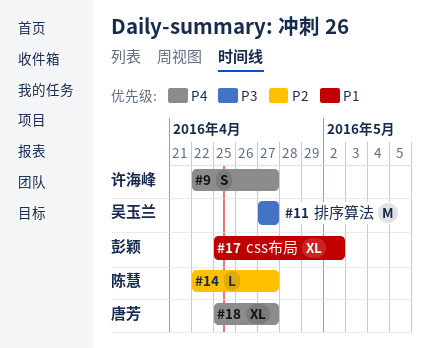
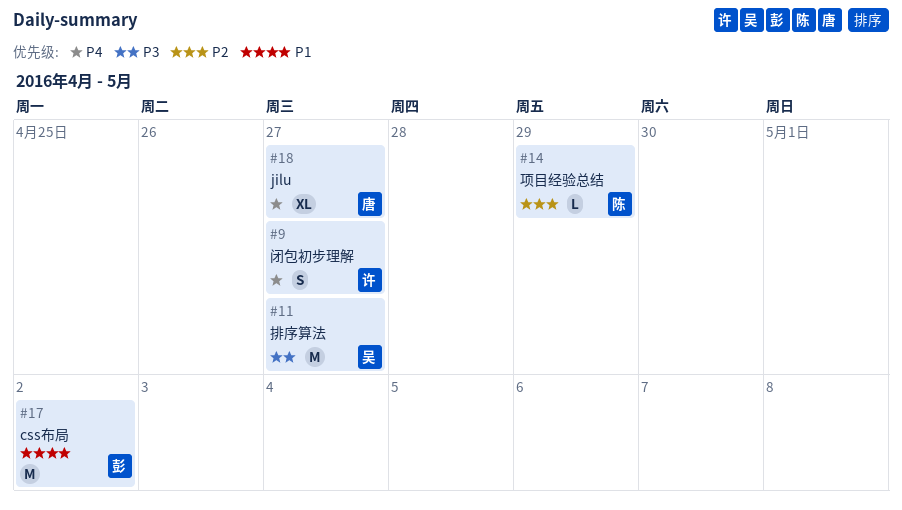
#14, due: Apr 27 -> Apr 29
#17, estimate: XL -> M

